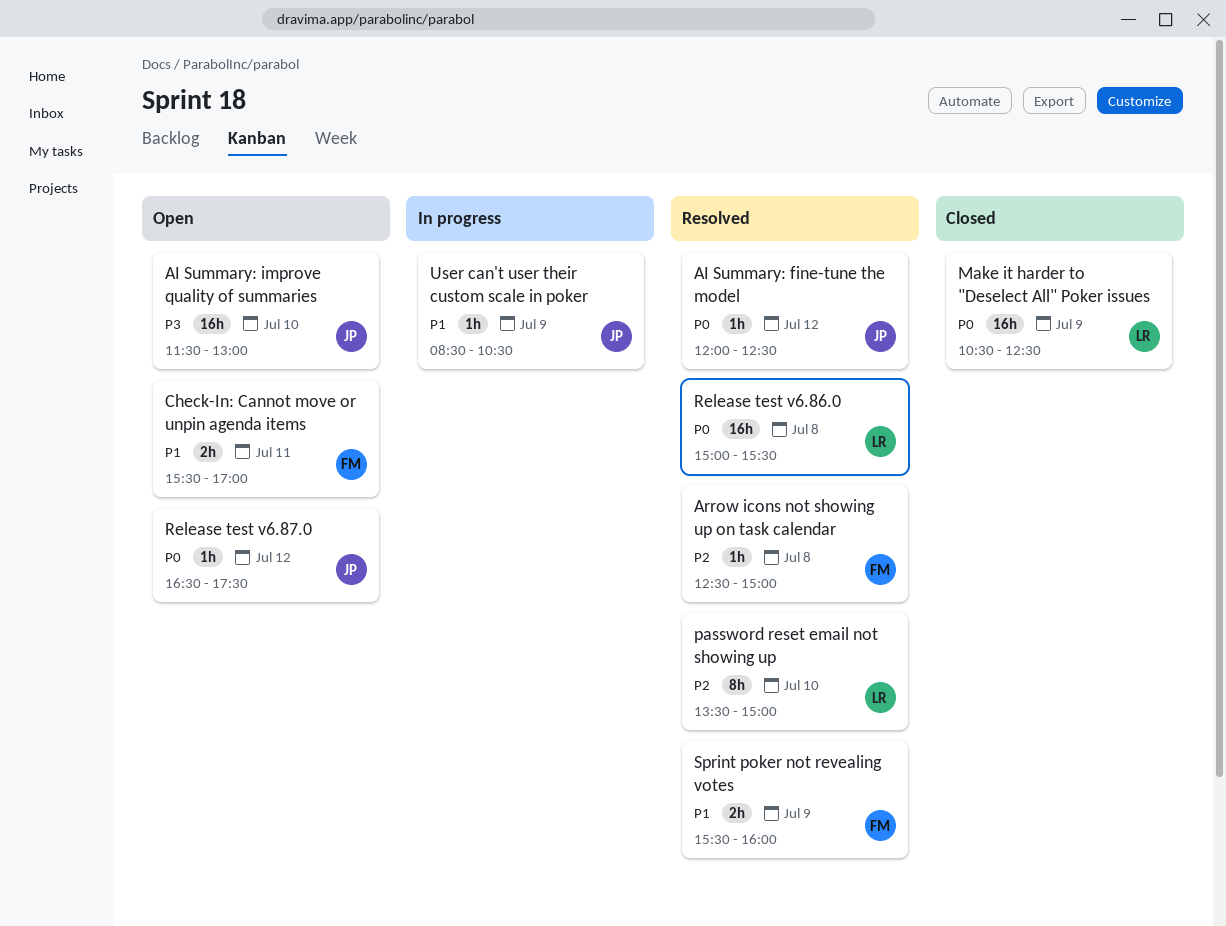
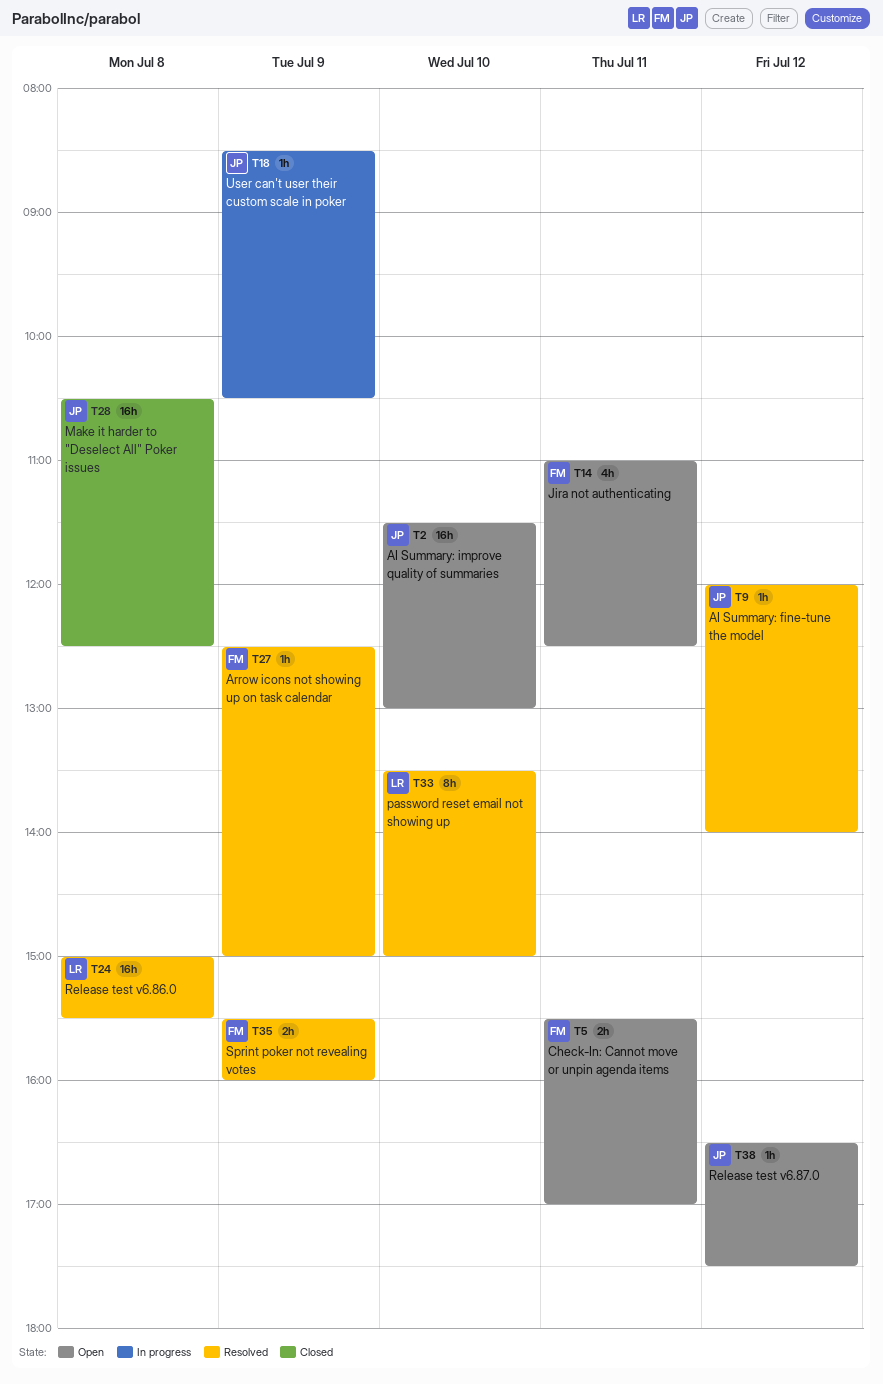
AI Summary: fine-tune the model, ends: 12:30 -> 14:00
Arrow icons not showing up on task calendar, day: Jul 8 -> Jul 9
Jira not authenticating: none -> present
Make it harder to "Deselect All" Poker issues, owner: LR -> JP
Make it harder to "Deselect All" Poker issues, day: Jul 9 -> Jul 8

